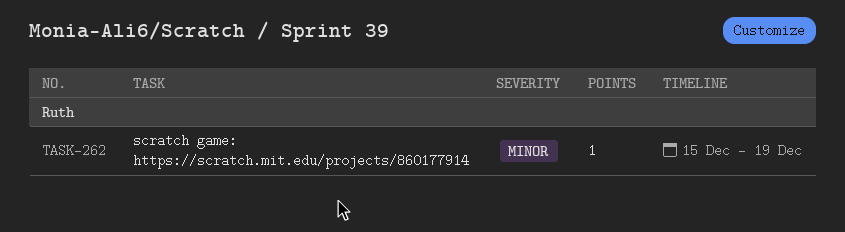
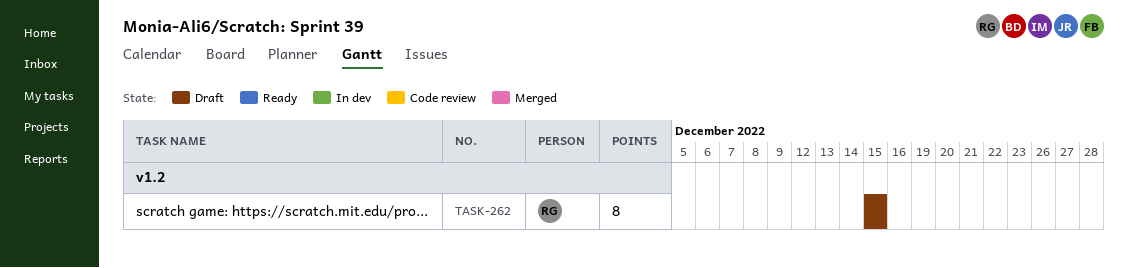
TASK-262, estimate: 1 -> 8
TASK-262, due: Dec 19 -> Dec 15

